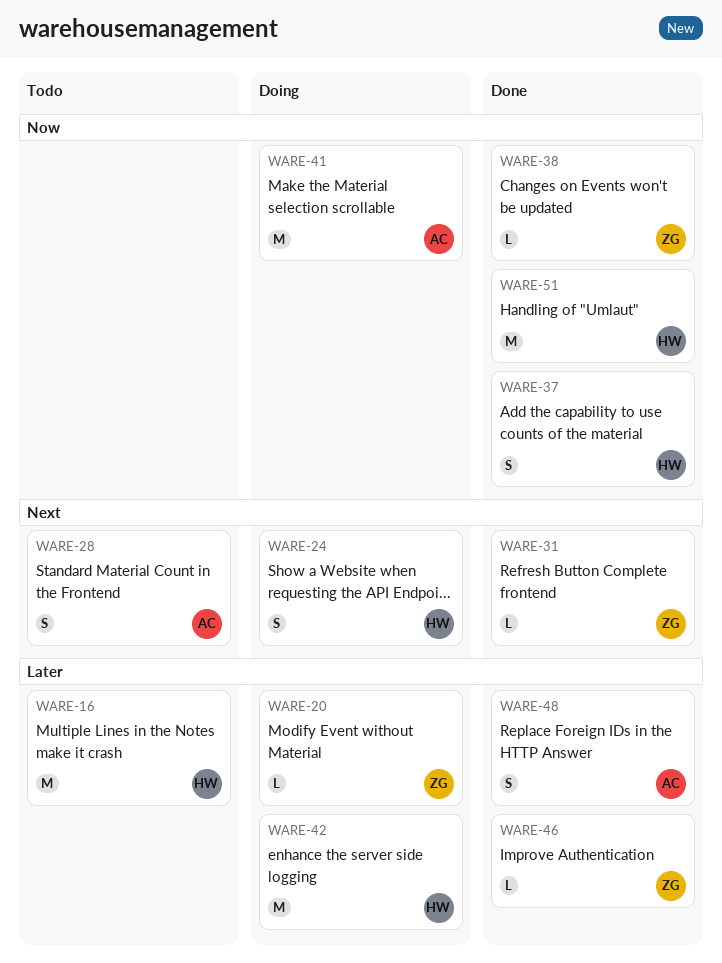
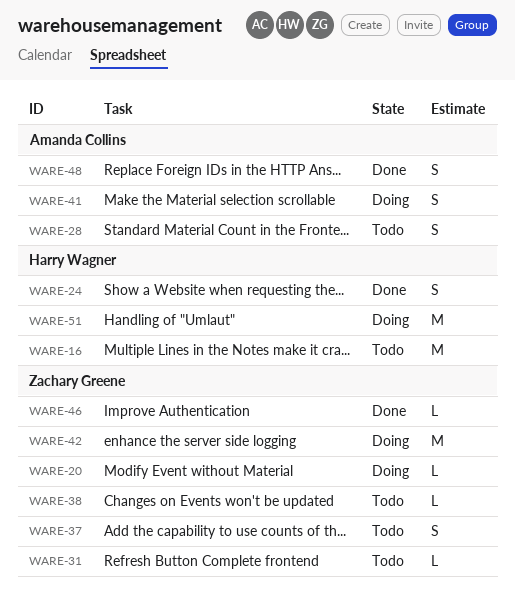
WARE-24, status: Doing -> Done
WARE-31, status: Done -> Todo
WARE-37, status: Done -> Todo
WARE-37, owner: Harry Wagner -> Zachary Greene
WARE-38, status: Done -> Todo
WARE-41, estimate: M -> S
WARE-42, owner: Harry Wagner -> Zachary Greene
WARE-51, status: Done -> Doing

